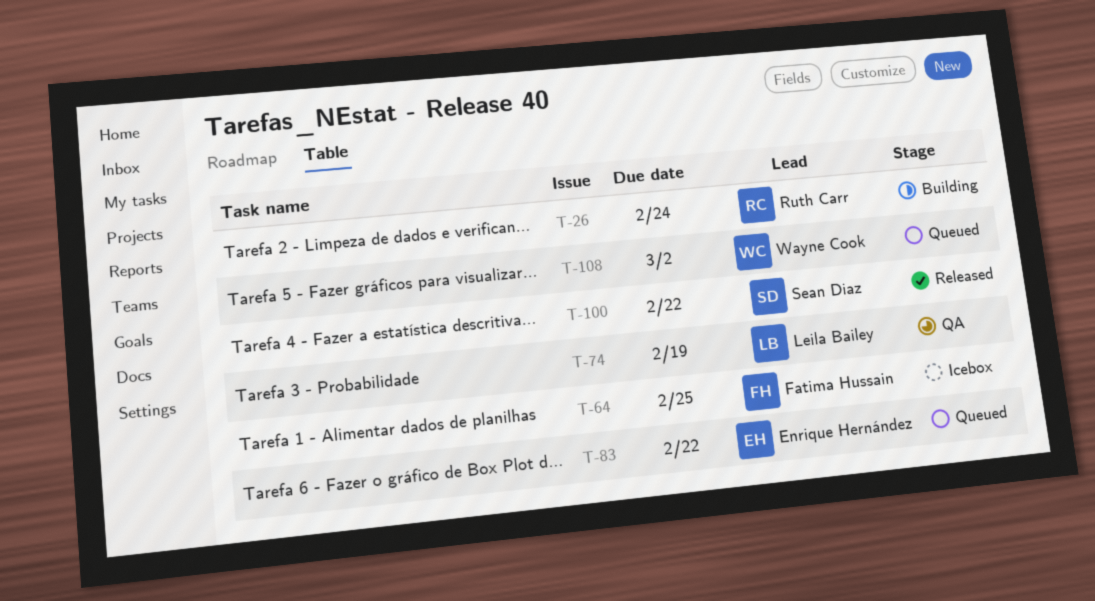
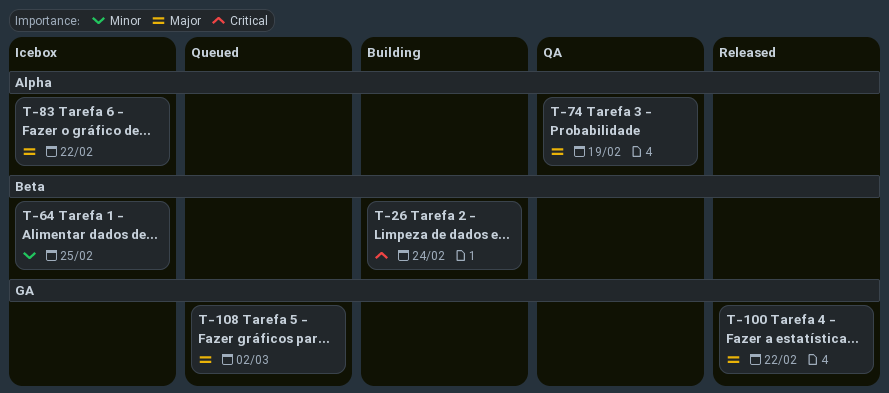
T-83, status: Queued -> Icebox

